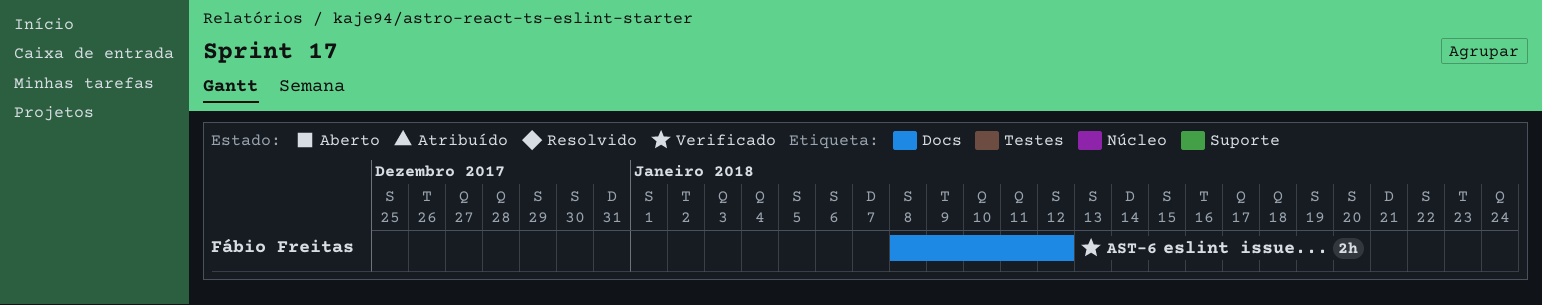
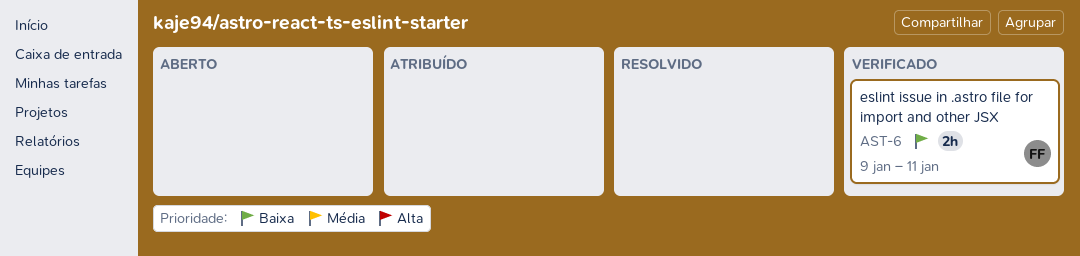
AST-6, start: Jan 8 -> Jan 9
AST-6, due: Jan 12 -> Jan 11

